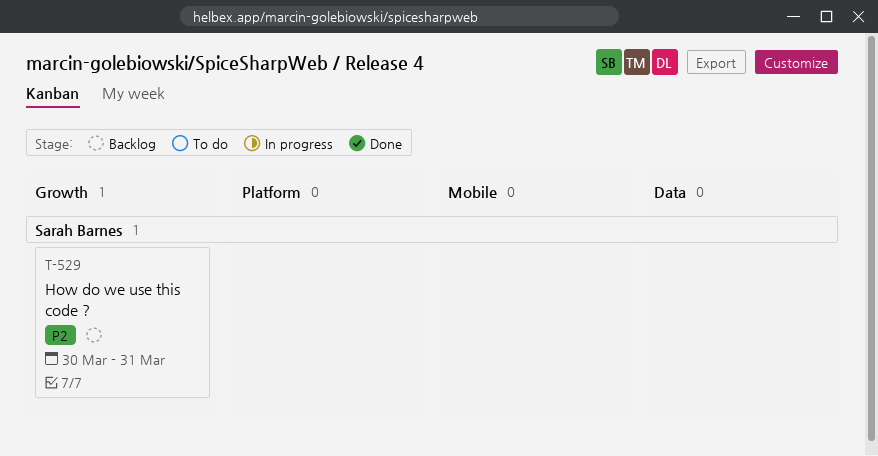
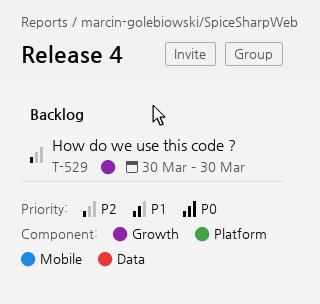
T-529, due: Mar 31 -> Mar 30

